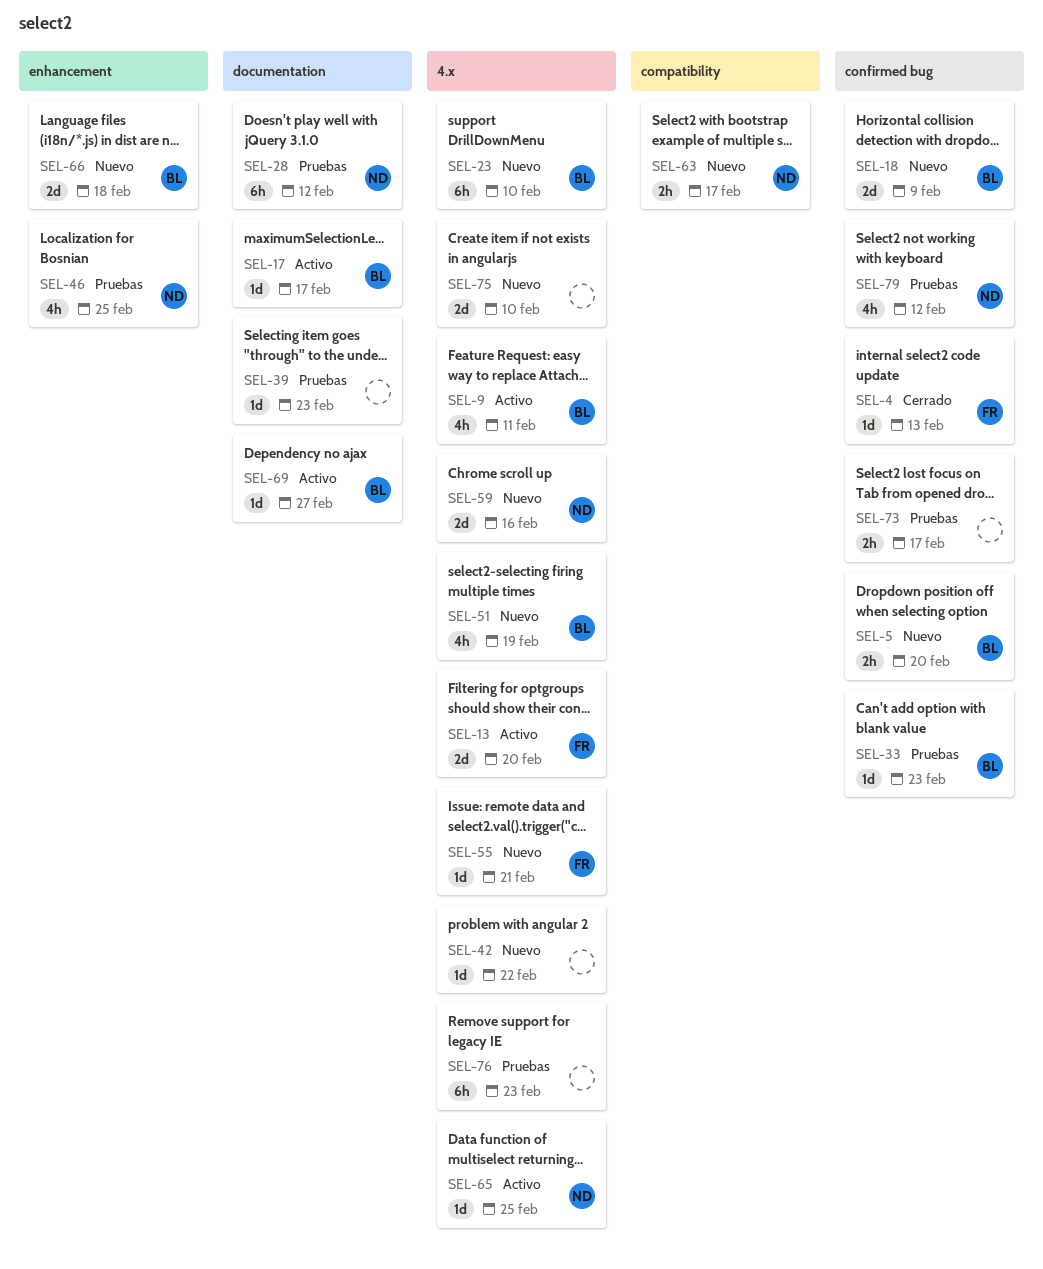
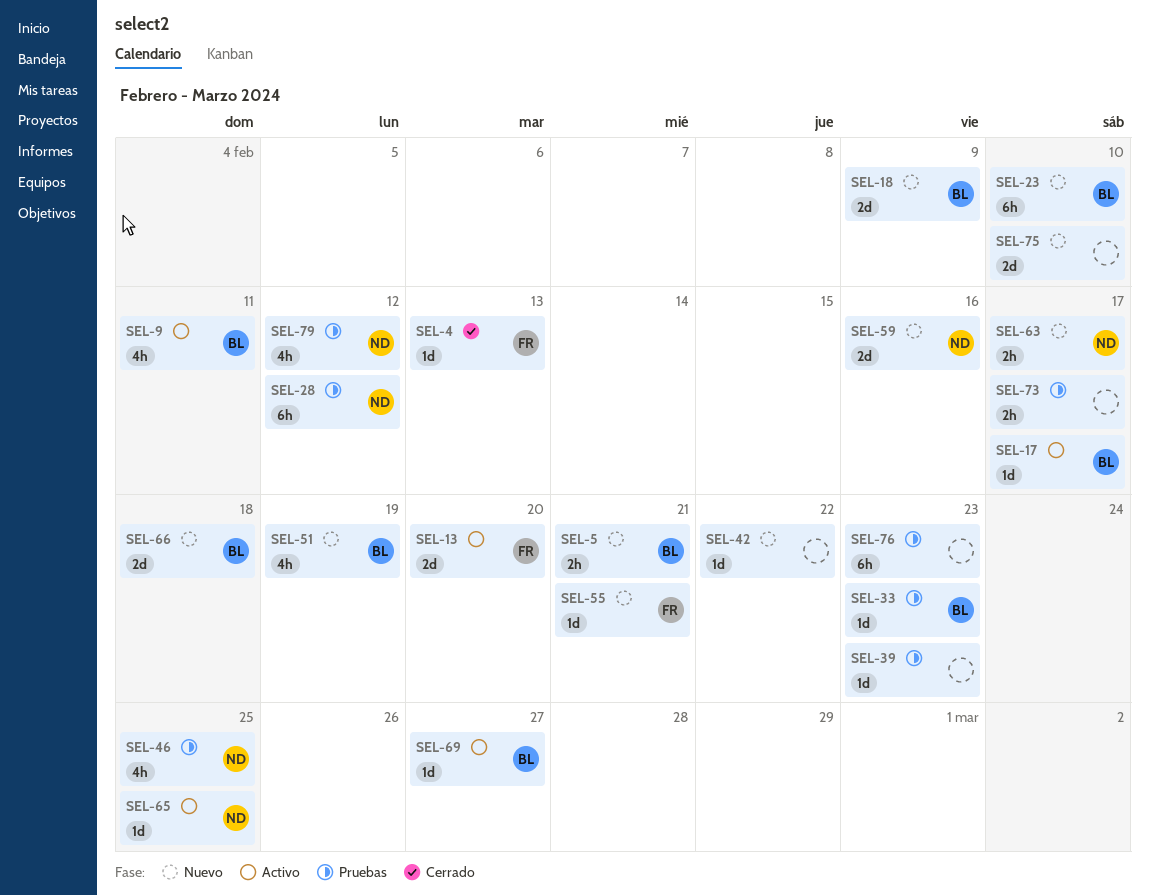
SEL-5, due: Feb 20 -> Feb 21

